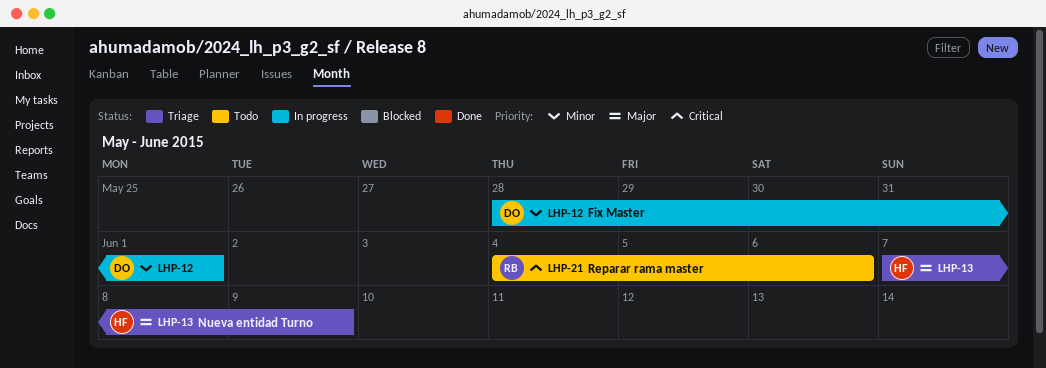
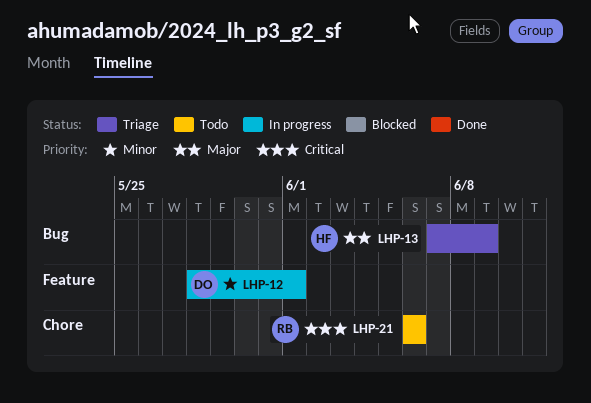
LHP-21, start: Jun 4 -> Jun 6

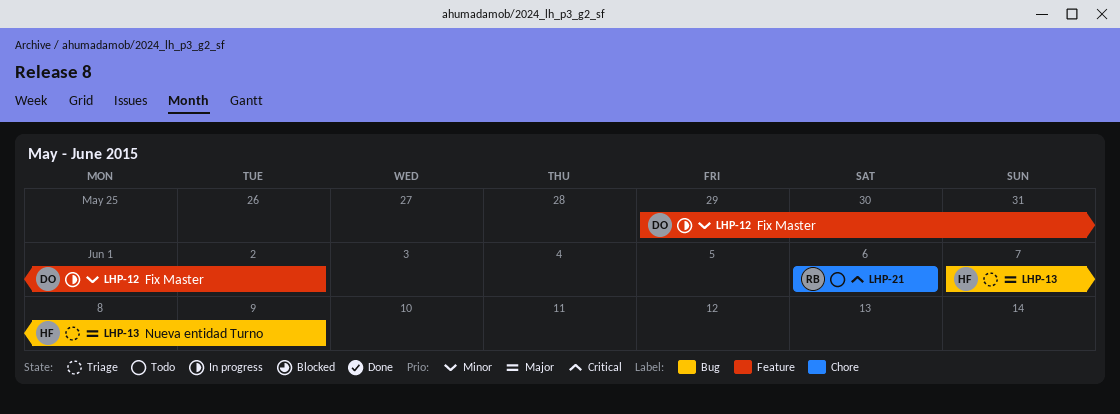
LHP-12, start: May 28 -> May 29
LHP-12, due: Jun 1 -> Jun 2

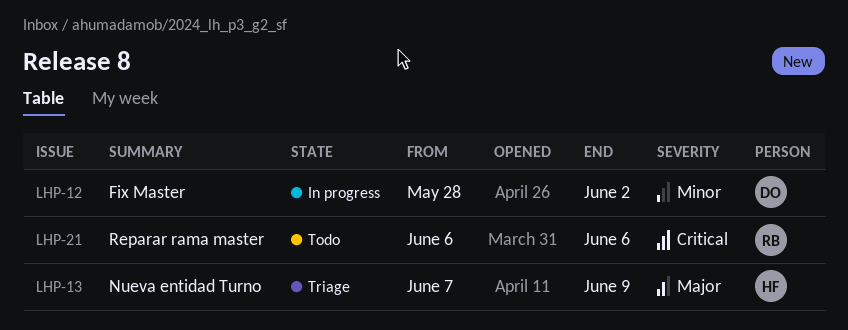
LHP-12, start: May 29 -> May 28

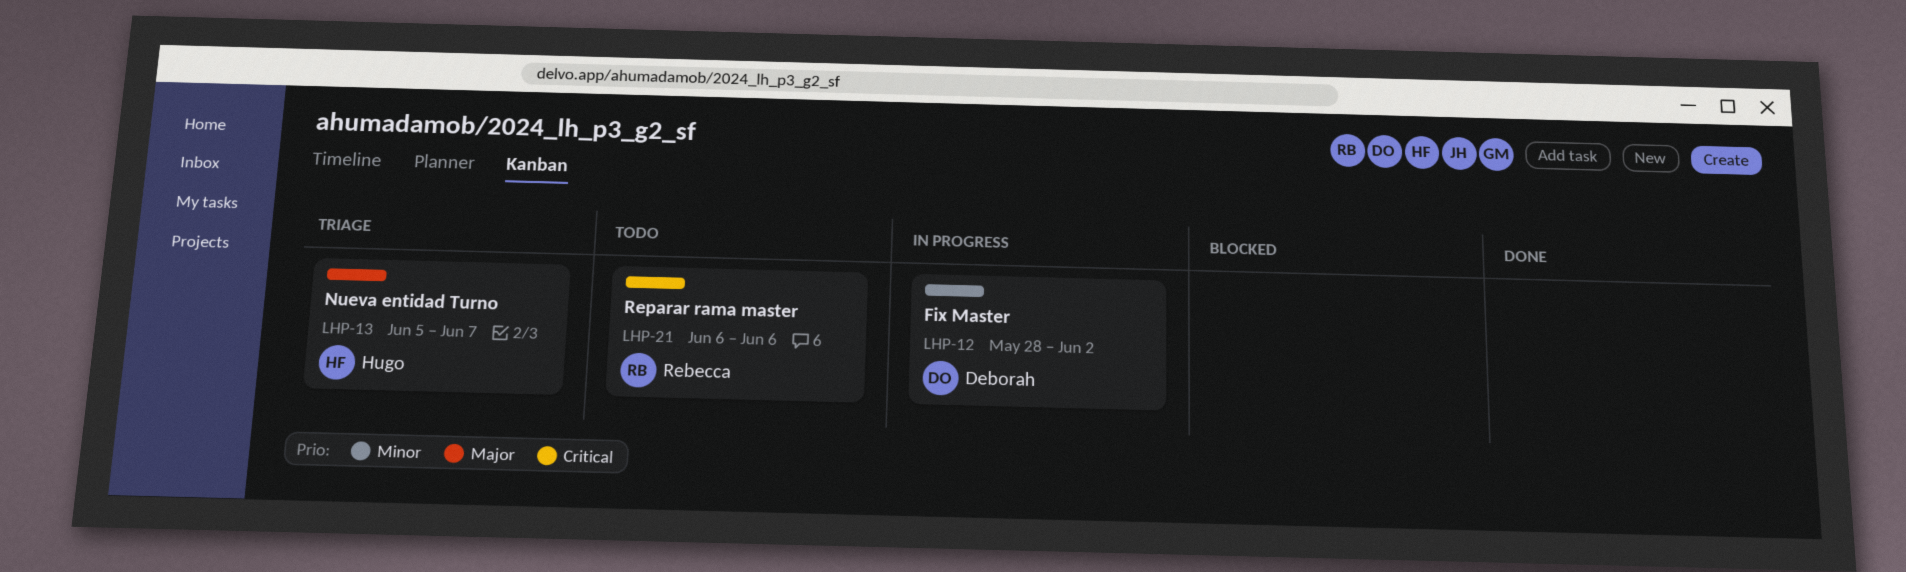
LHP-13, start: Jun 7 -> Jun 5
LHP-13, due: Jun 9 -> Jun 7

